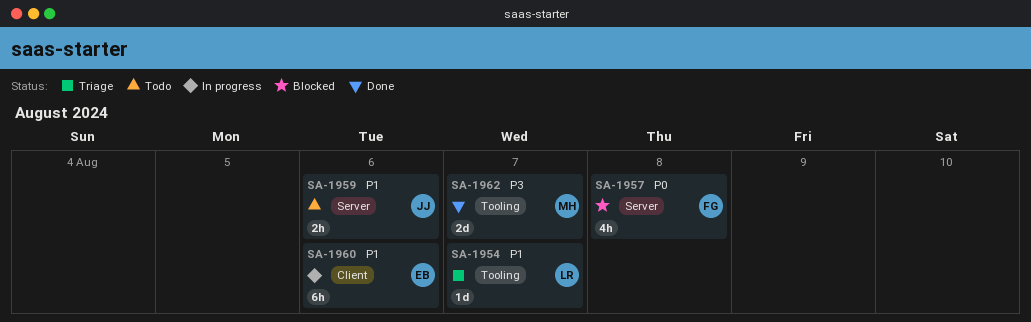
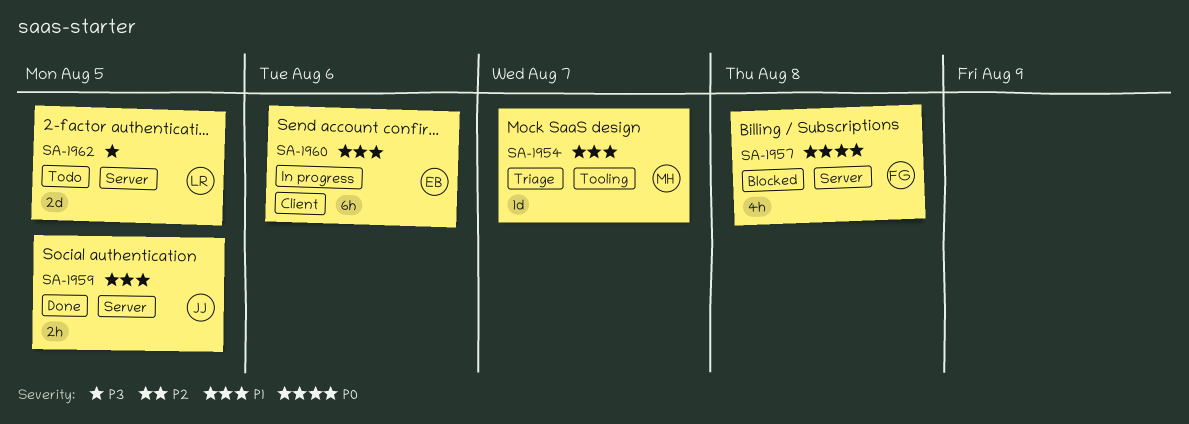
SA-1954, owner: LR -> MH
SA-1959, status: Todo -> Done
SA-1959, due: Aug 6 -> Aug 5
SA-1962, status: Done -> Todo
SA-1962, owner: MH -> LR
SA-1962, label: Tooling -> Server
SA-1962, due: Aug 7 -> Aug 5

